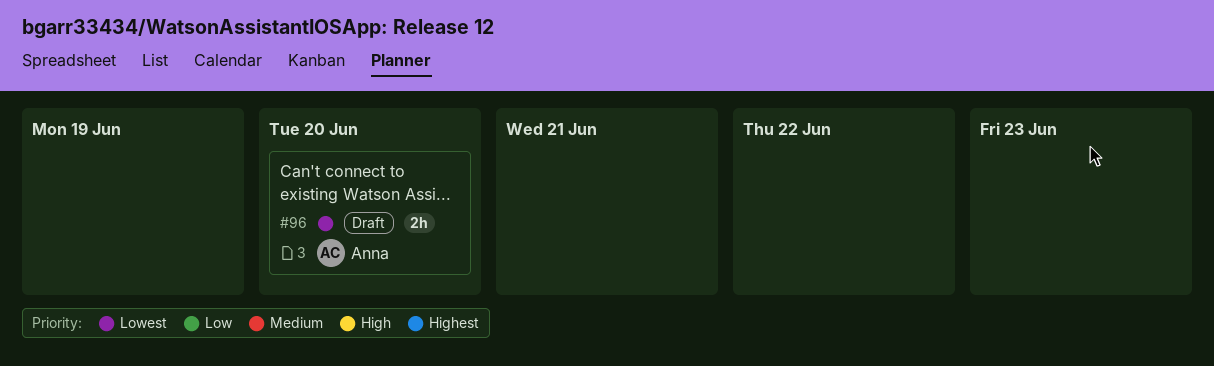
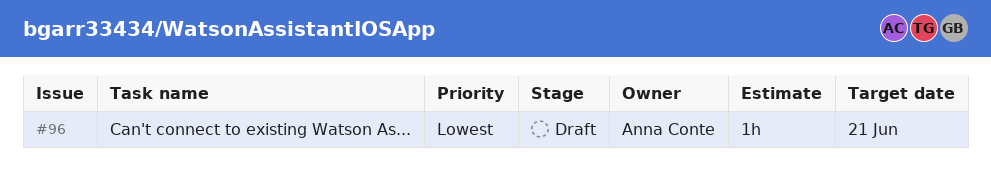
#96, estimate: 2h -> 1h
#96, due: Jun 20 -> Jun 21

